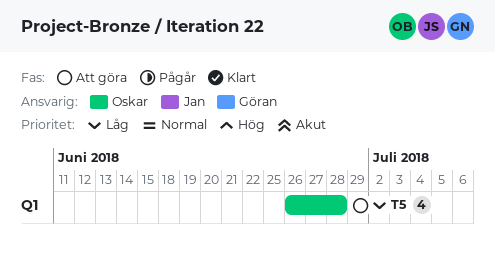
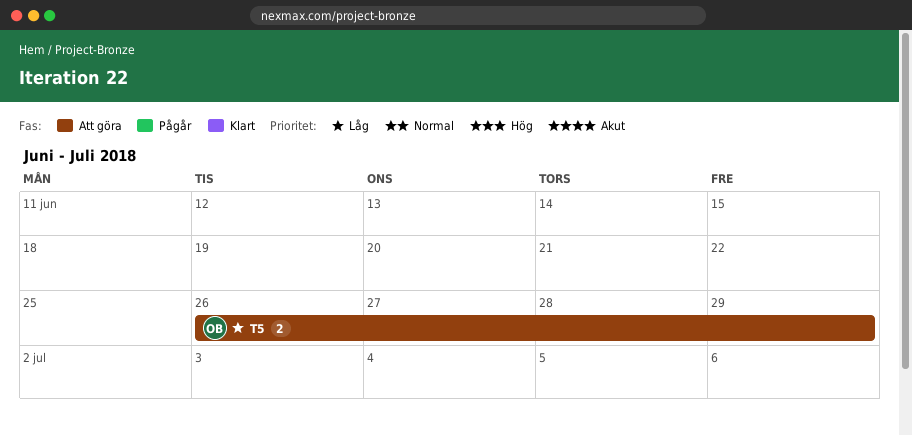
T5, estimate: 4 -> 2
T5, due: Jun 28 -> Jun 29

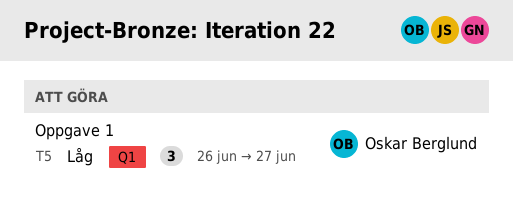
T5, estimate: 2 -> 3
T5, due: Jun 29 -> Jun 27

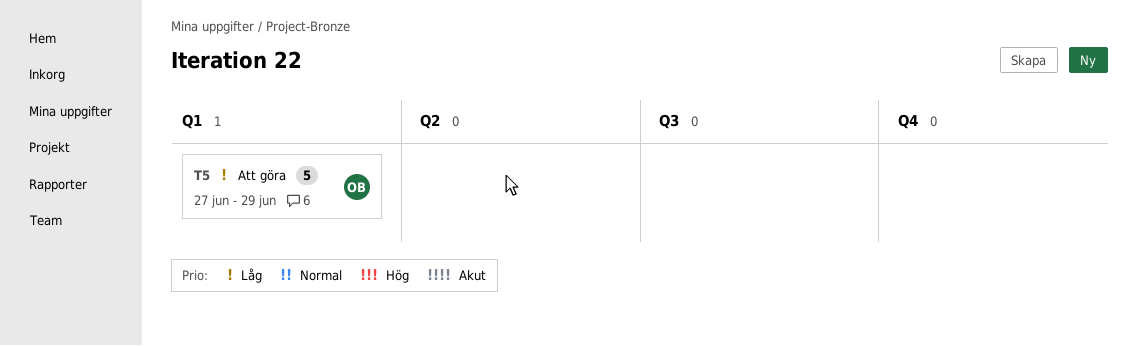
T5, estimate: 3 -> 5
T5, start: Jun 26 -> Jun 27
T5, due: Jun 27 -> Jun 29

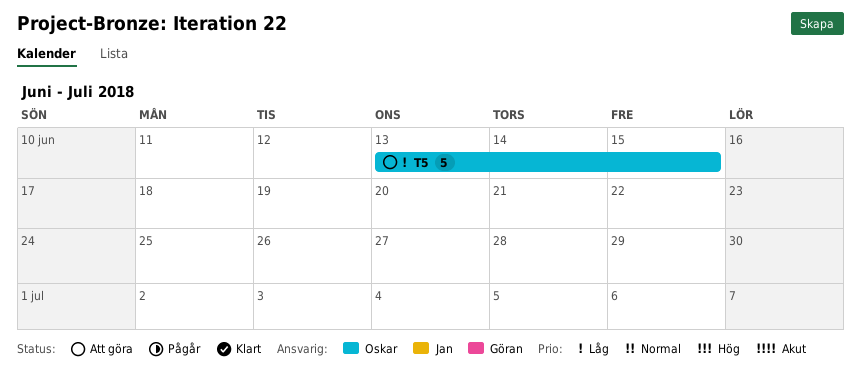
T5, start: Jun 27 -> Jun 13
T5, due: Jun 29 -> Jun 15

